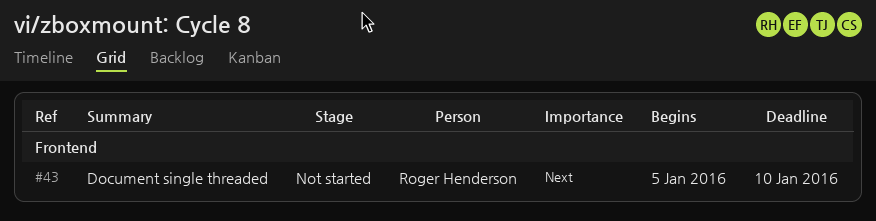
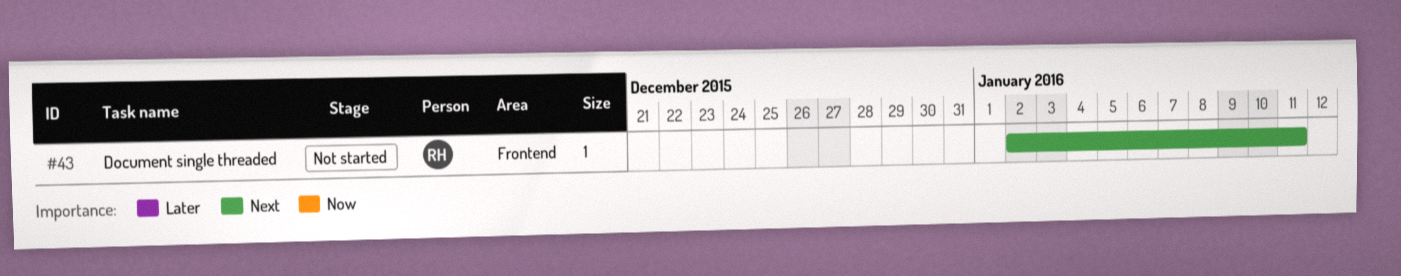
#43, start: Jan 5 -> Jan 2
#43, due: Jan 10 -> Jan 11

